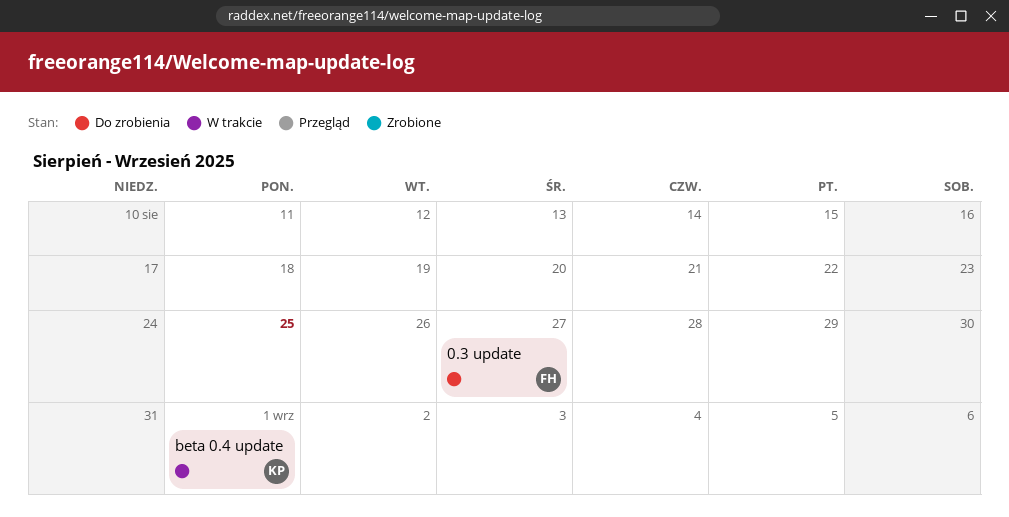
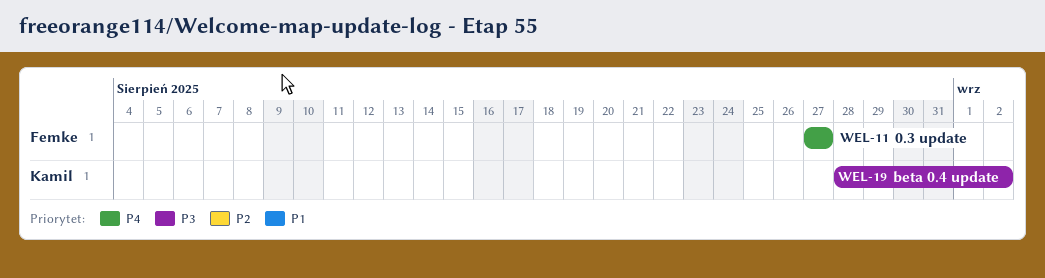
beta 0.4 update, due: Sep 1 -> Sep 2

